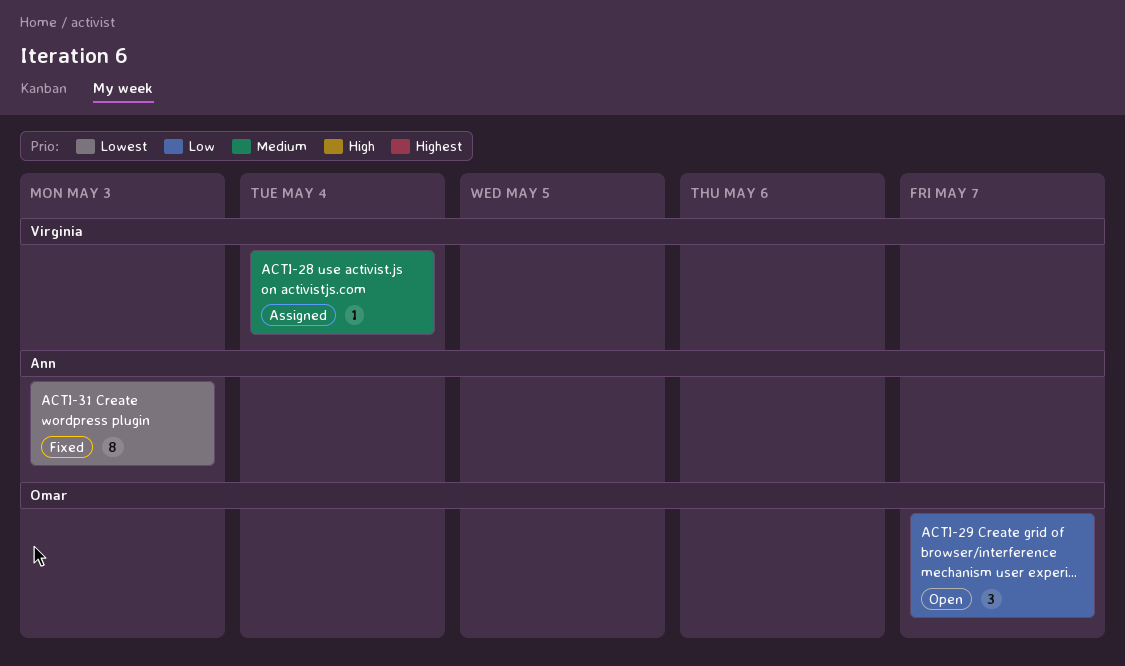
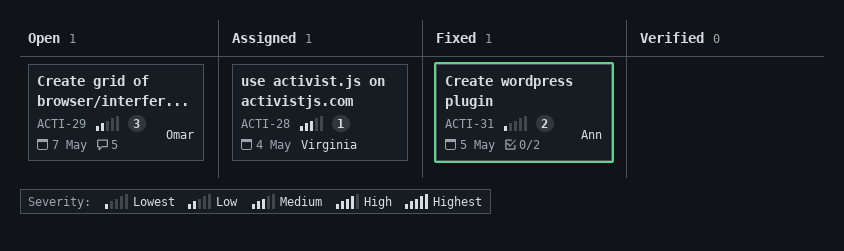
ACTI-31, estimate: 8 -> 2
ACTI-31, due: May 3 -> May 5

